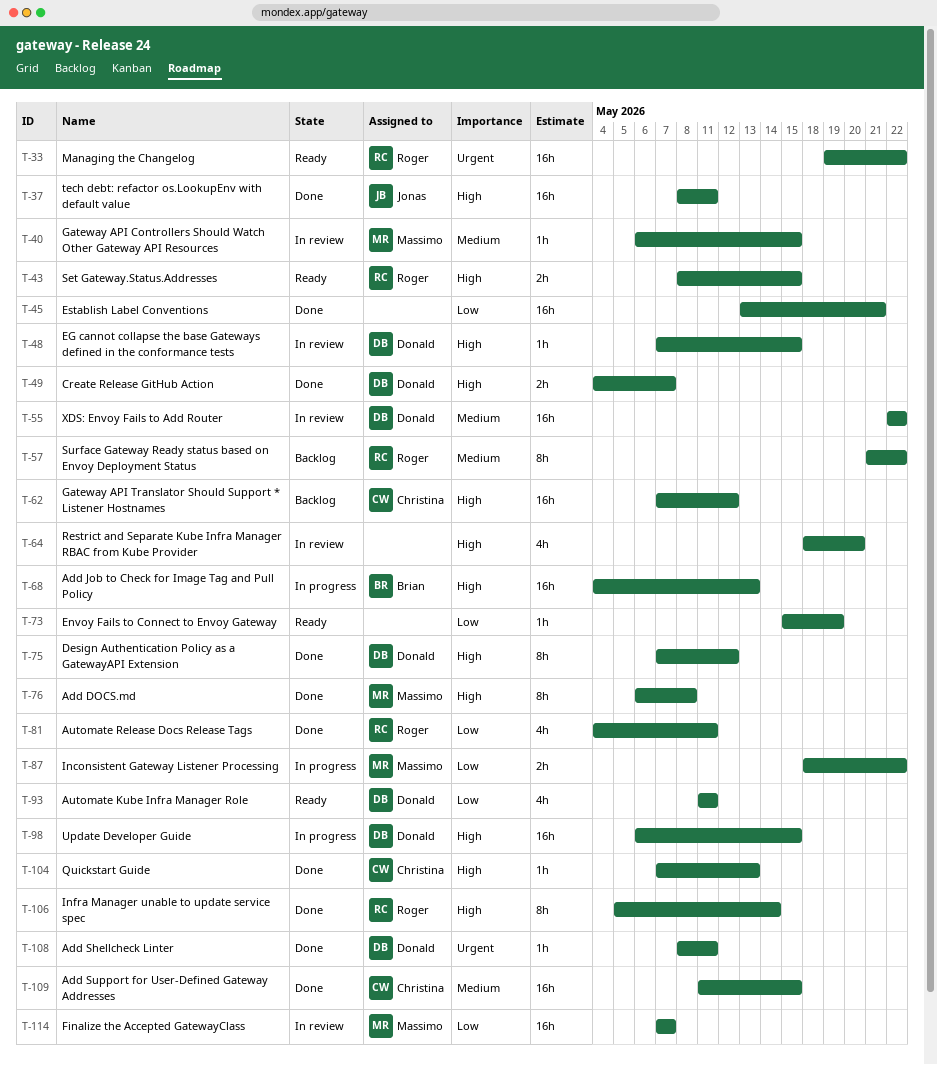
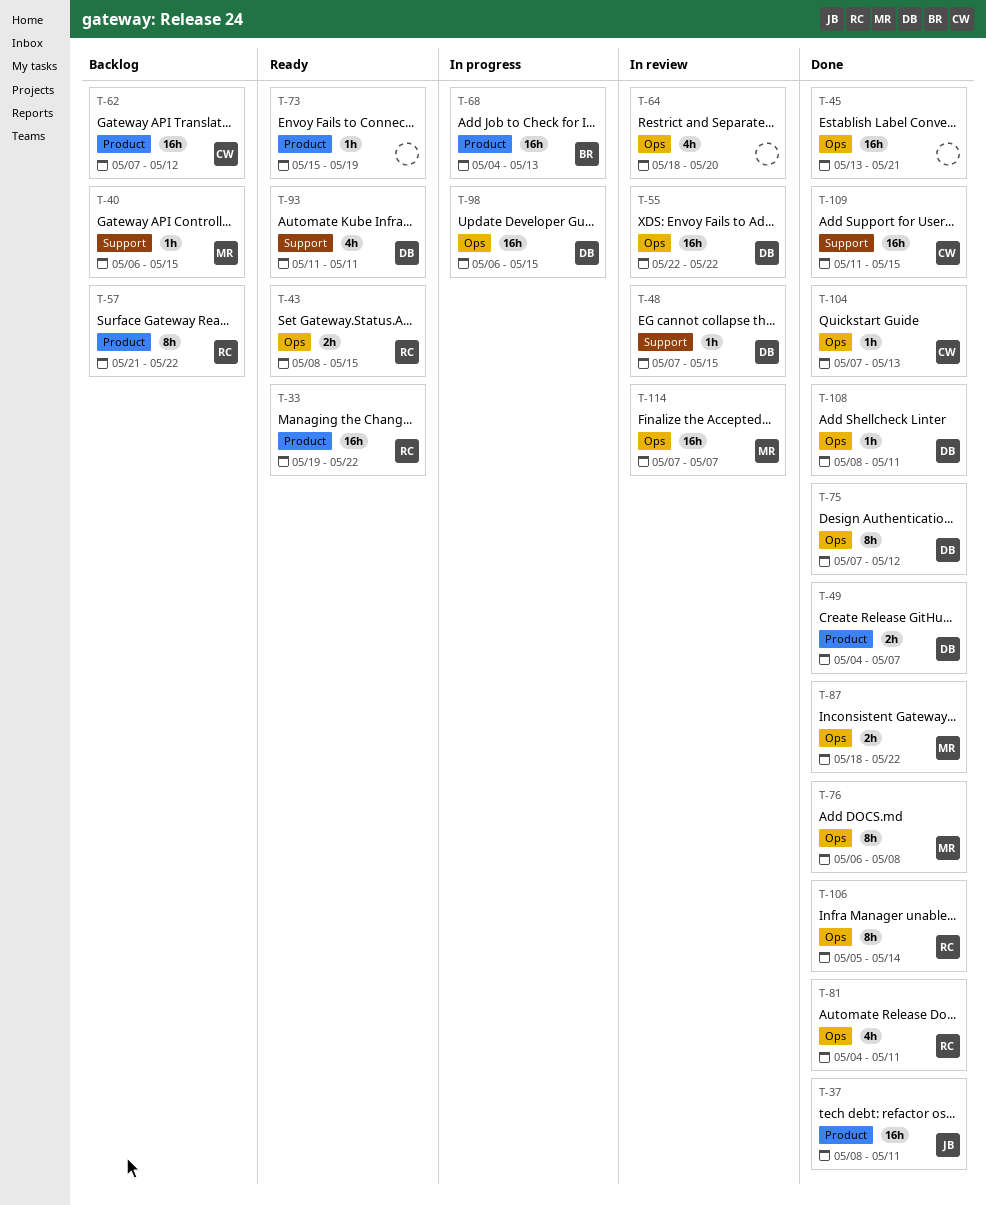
T-40, status: In review -> Backlog
T-87, status: In progress -> Done

